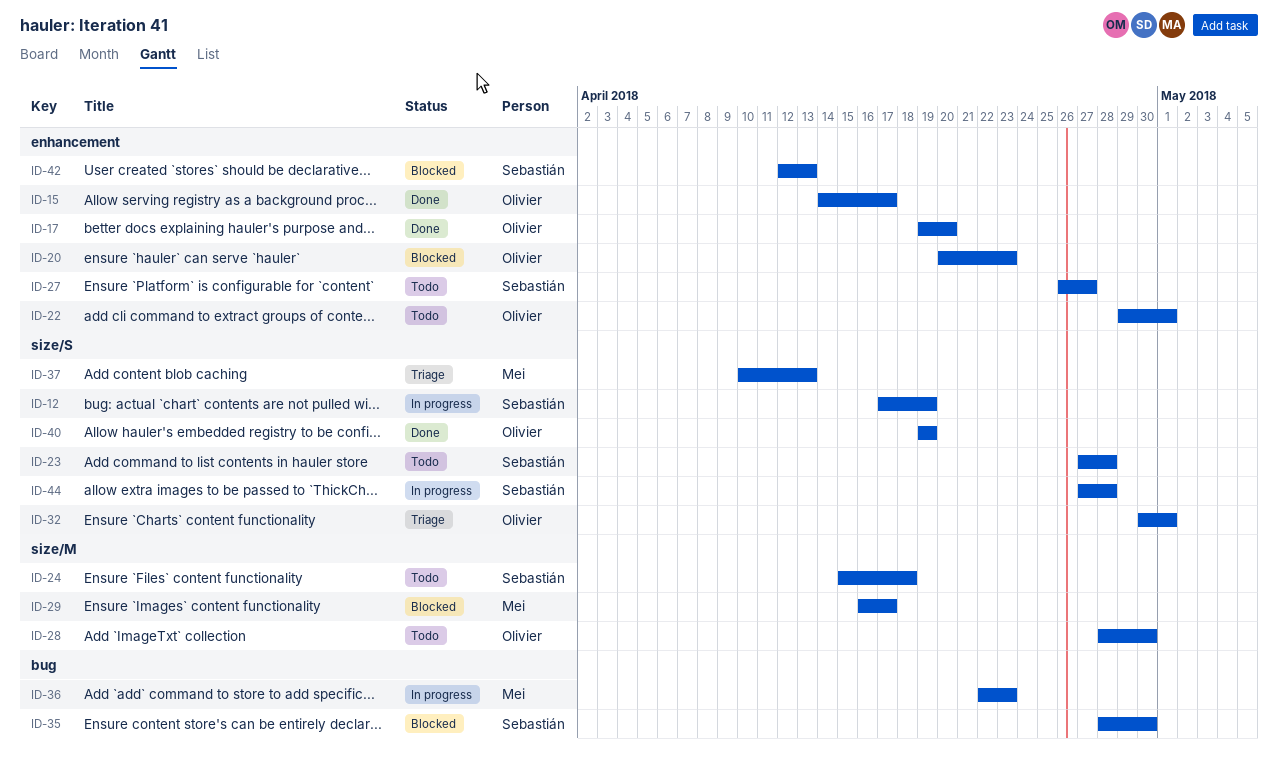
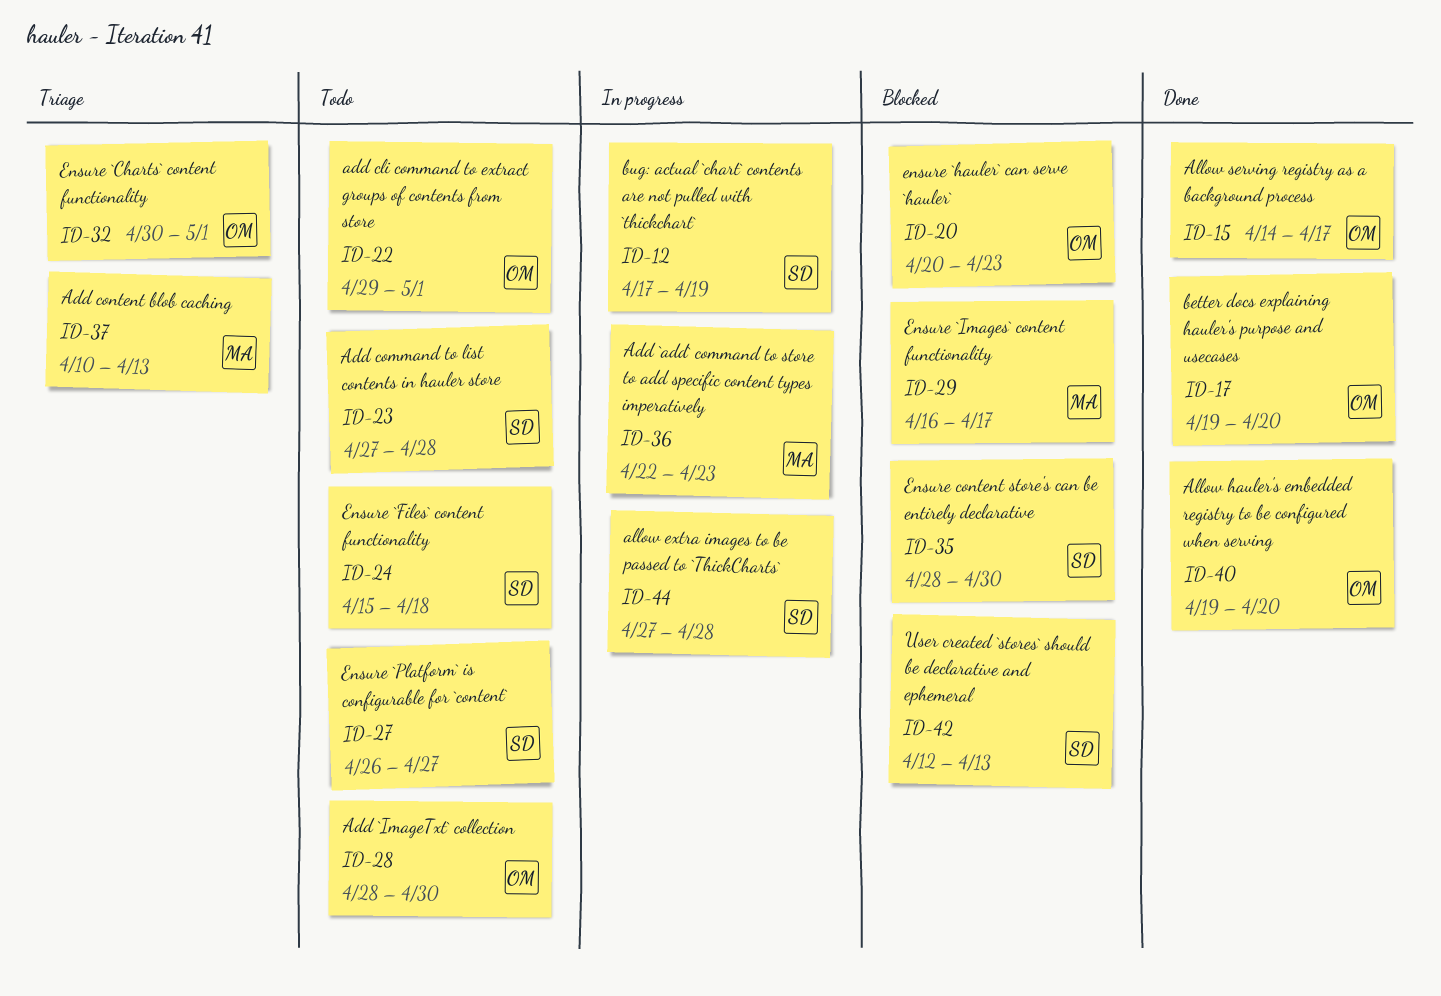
ID-40, due: Apr 19 -> Apr 20

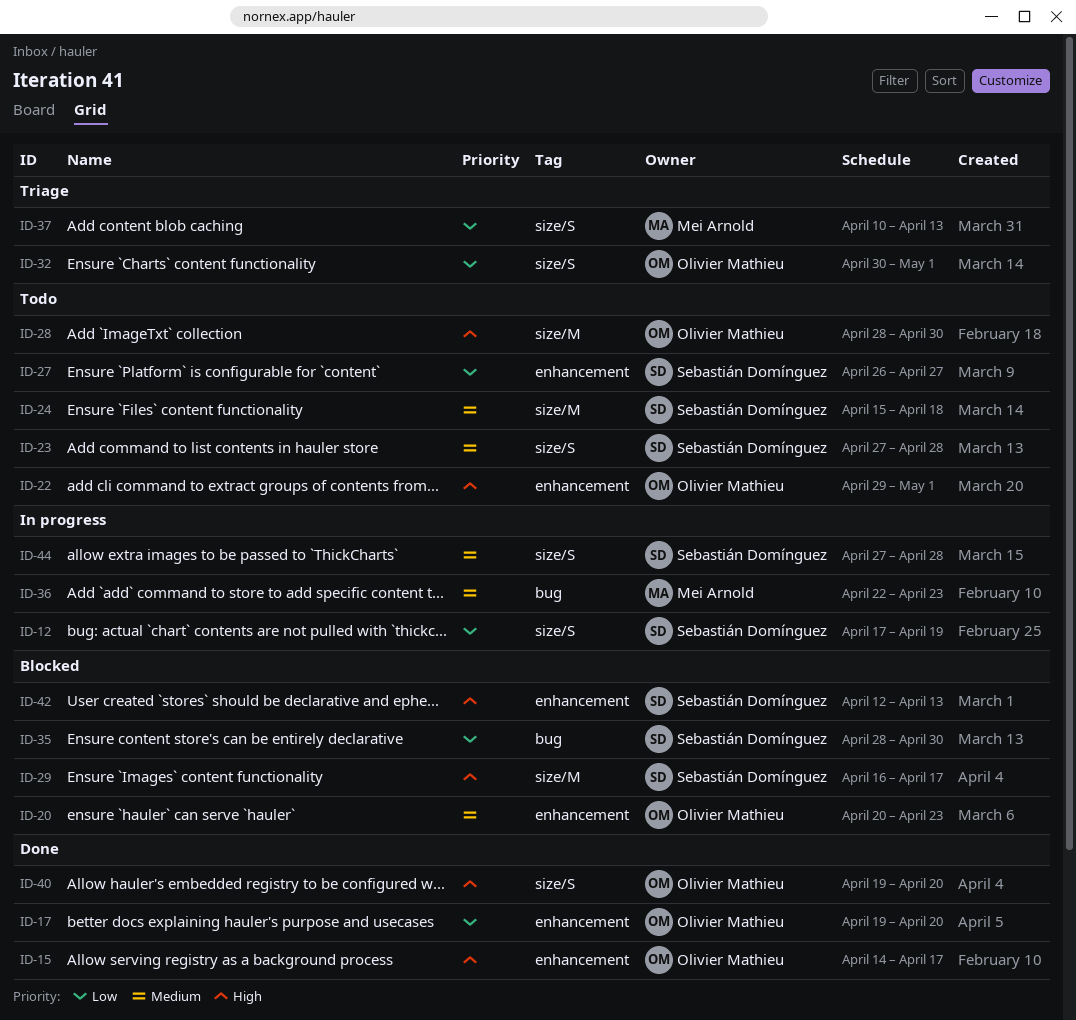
ID-29, owner: Mei Arnold -> Sebastián Domínguez

